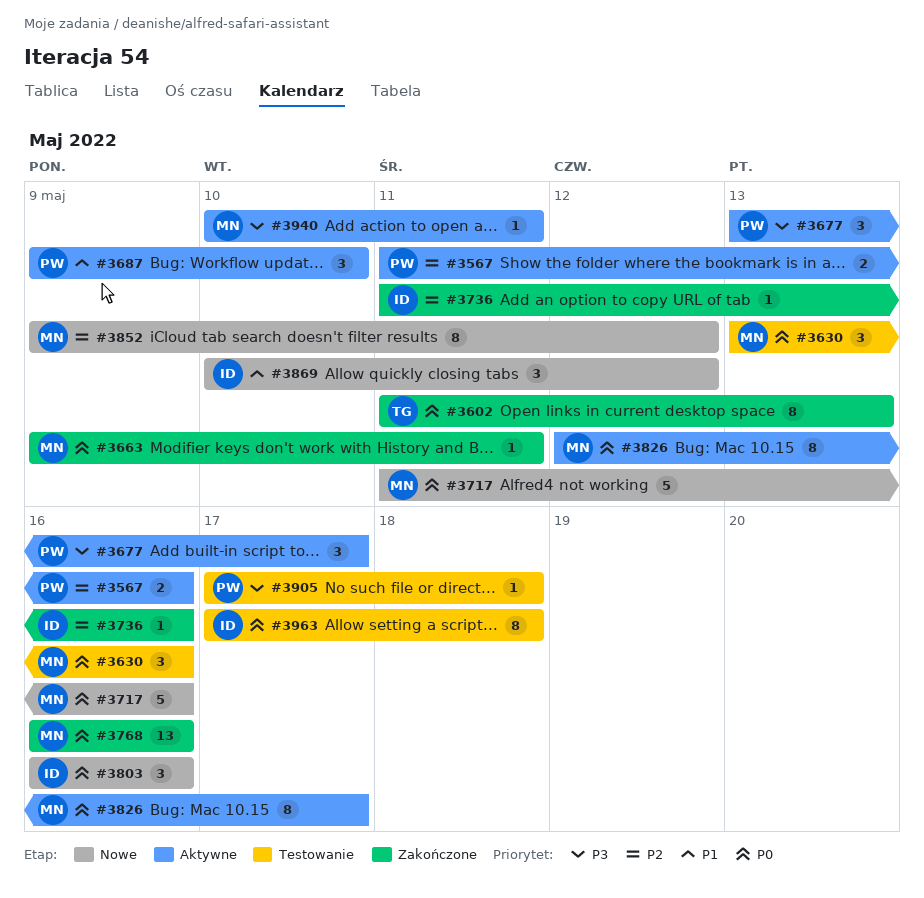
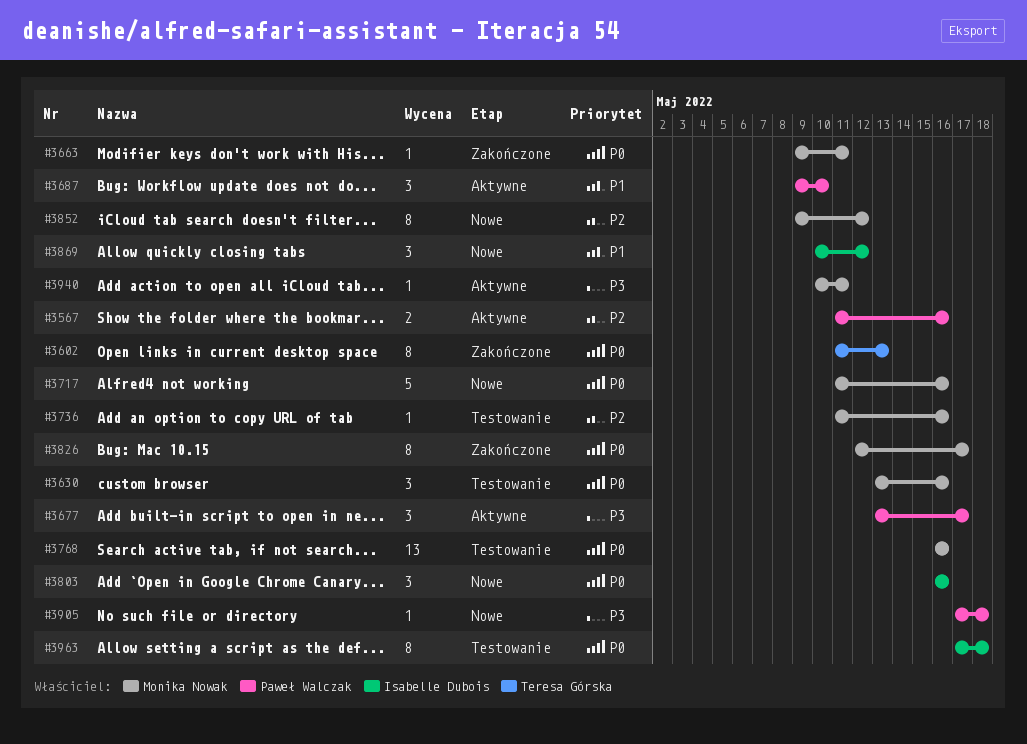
#3736, status: Zakończone -> Testowanie
#3736, owner: Isabelle Dubois -> Monika Nowak
#3768, status: Zakończone -> Testowanie
#3826, status: Aktywne -> Zakończone
#3905, status: Testowanie -> Nowe

